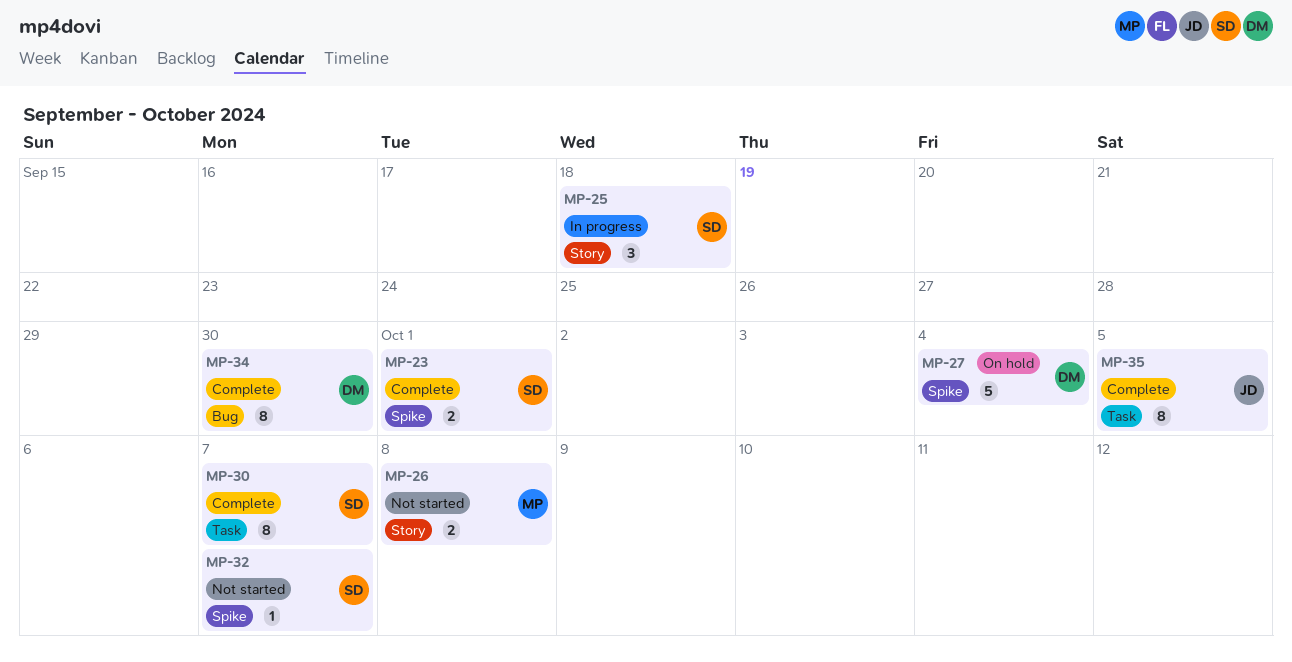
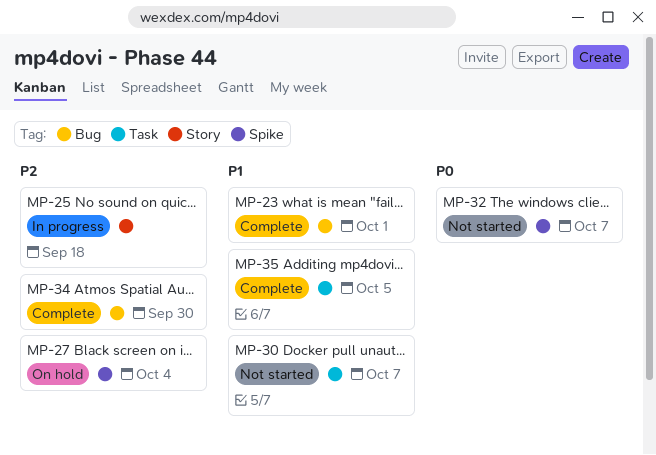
MP-23, label: Spike -> Bug
MP-26: present -> none
MP-30, status: Complete -> Not started

